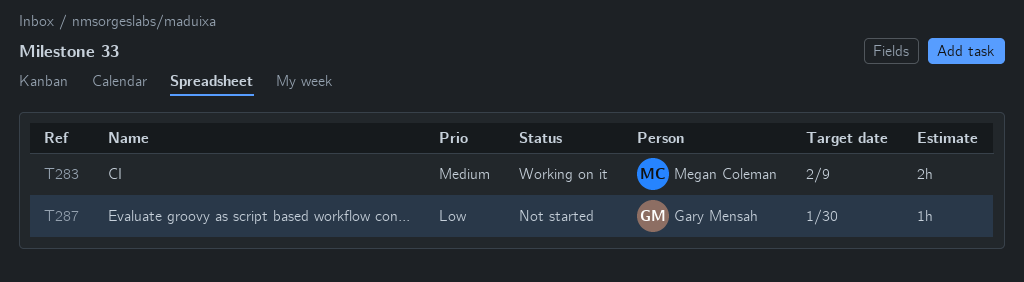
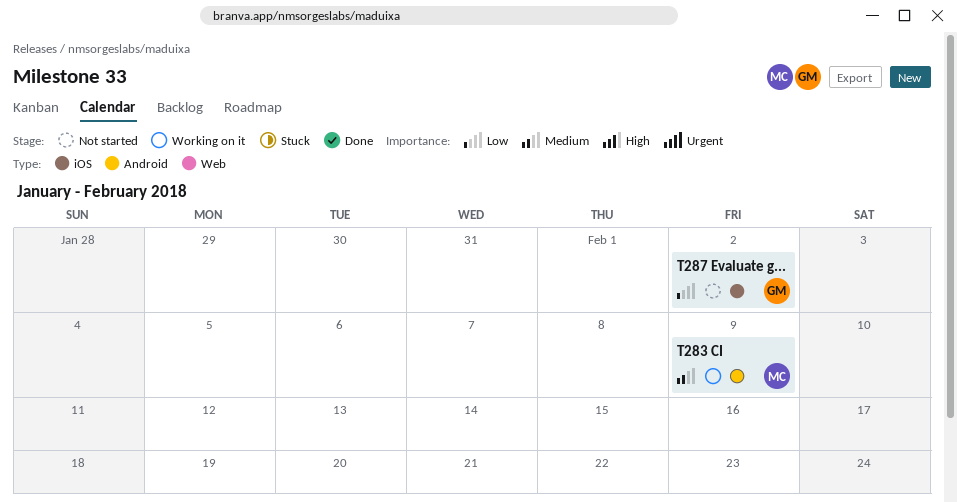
T287, due: Jan 30 -> Feb 2

